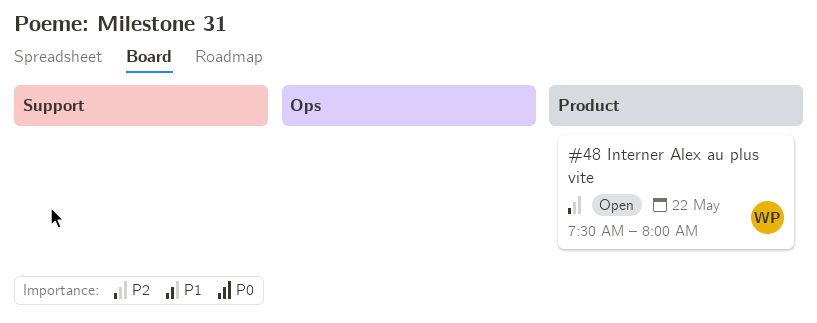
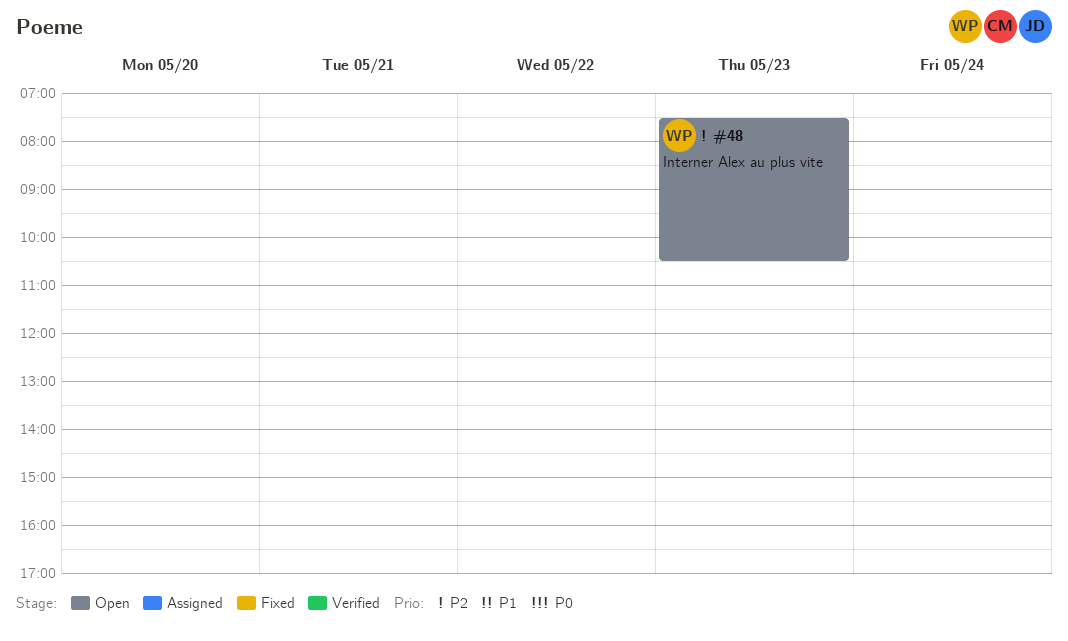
#48, day: May 22 -> May 23
#48, ends: 08:00 -> 10:30

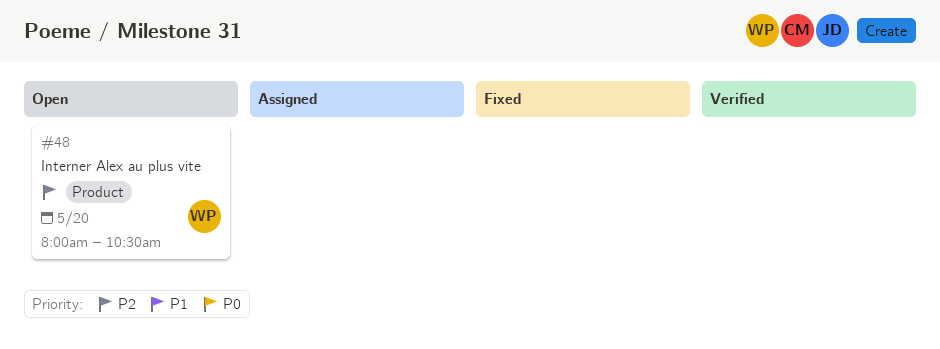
#48, day: May 23 -> May 20
#48, begins: 07:30 -> 08:00

